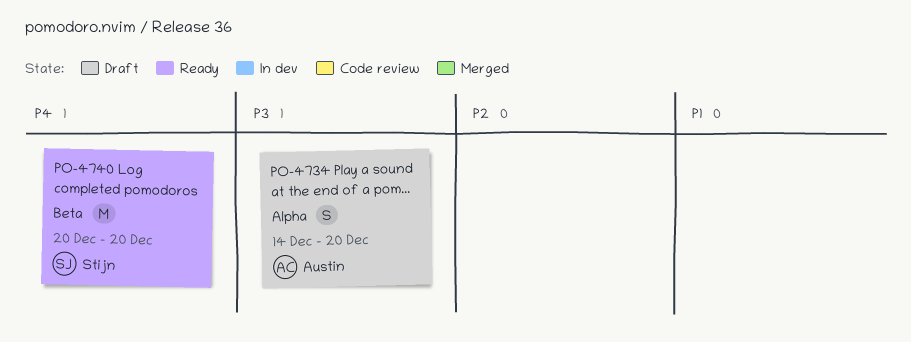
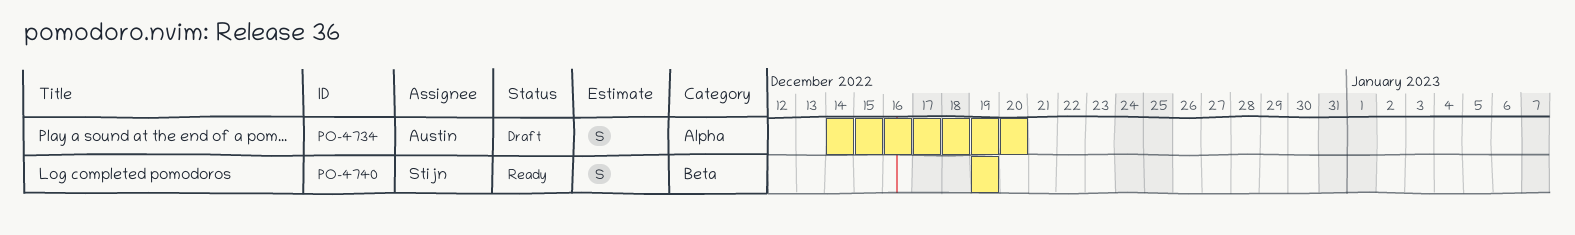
PO-4740, estimate: M -> S
PO-4740, start: Dec 20 -> Dec 19
PO-4740, due: Dec 20 -> Dec 19

